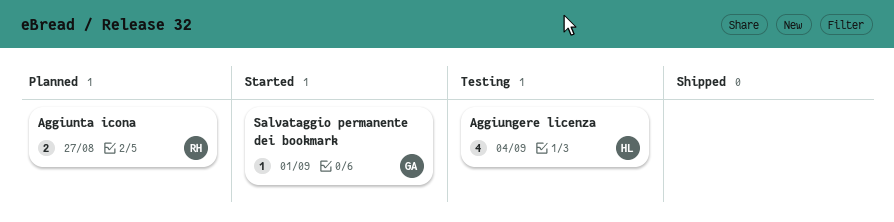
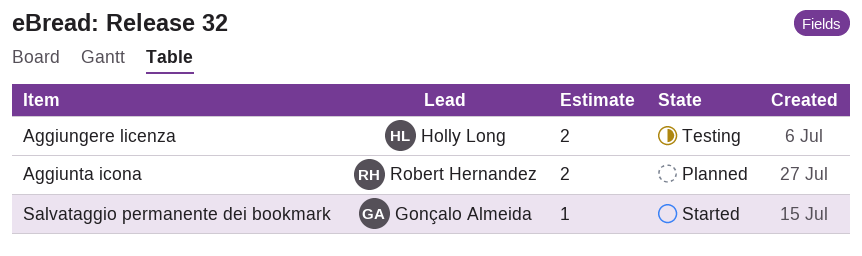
Aggiungere licenza, estimate: 4 -> 2

